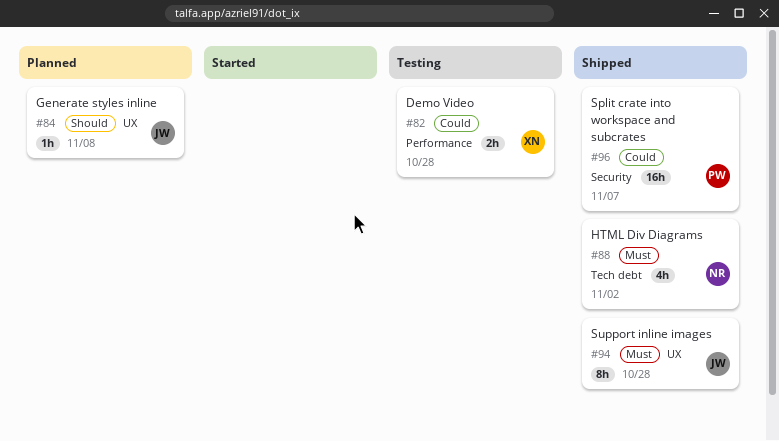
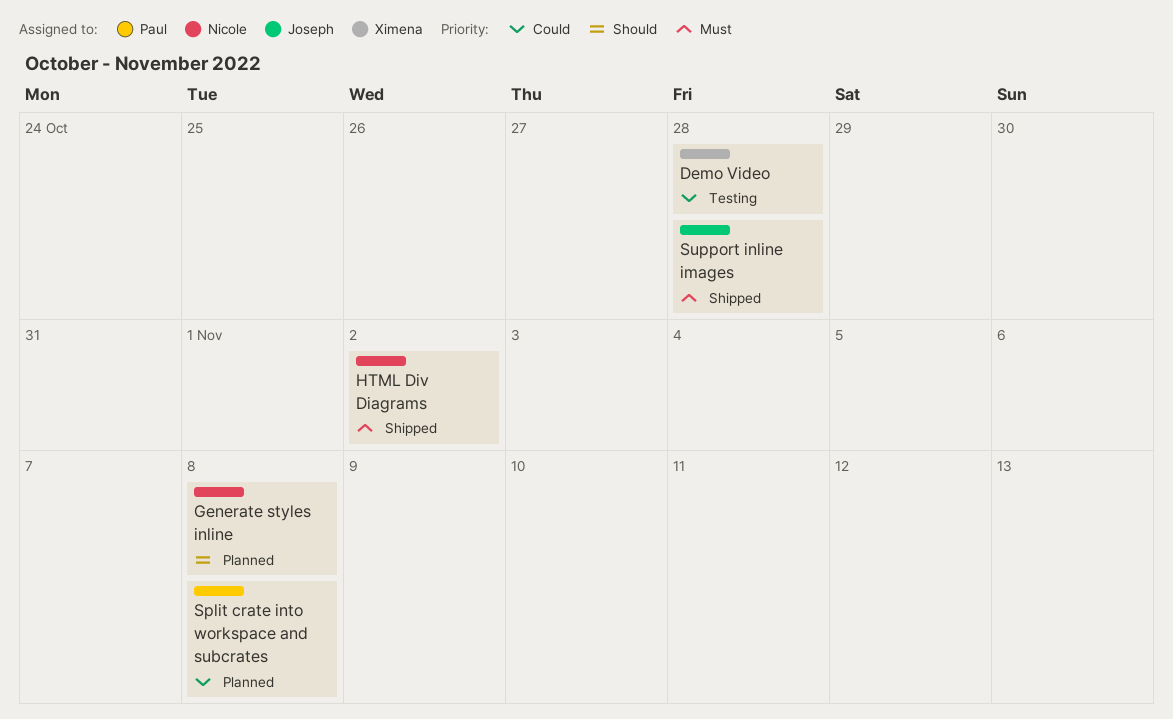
Generate styles inline, owner: Joseph -> Nicole
Split crate into workspace and subcrates, status: Shipped -> Planned
Split crate into workspace and subcrates, due: Nov 7 -> Nov 8

